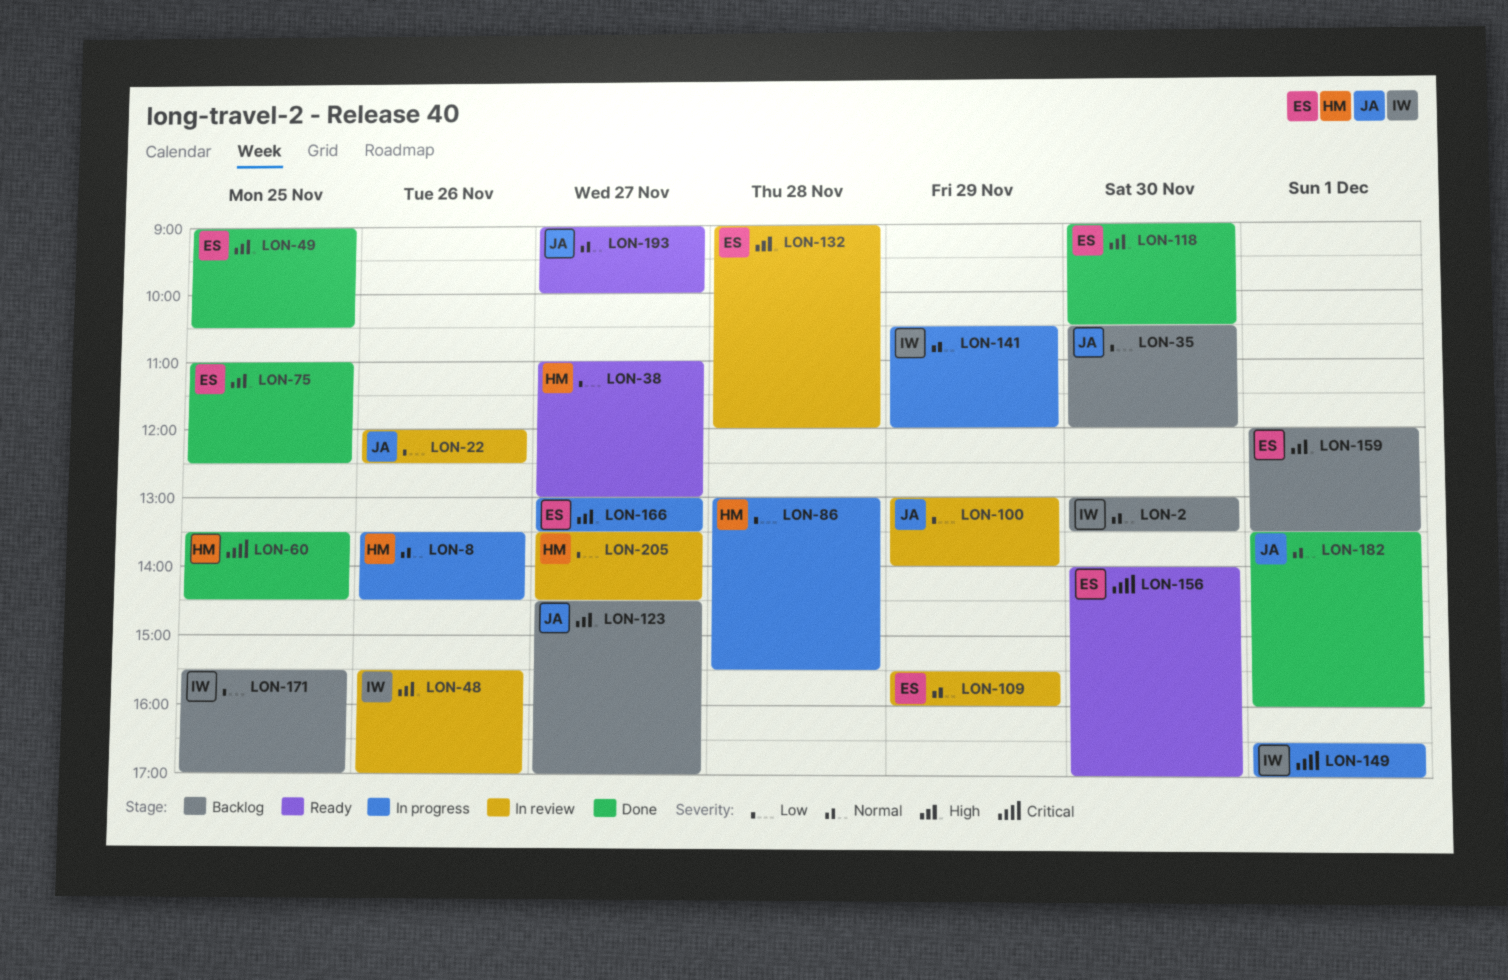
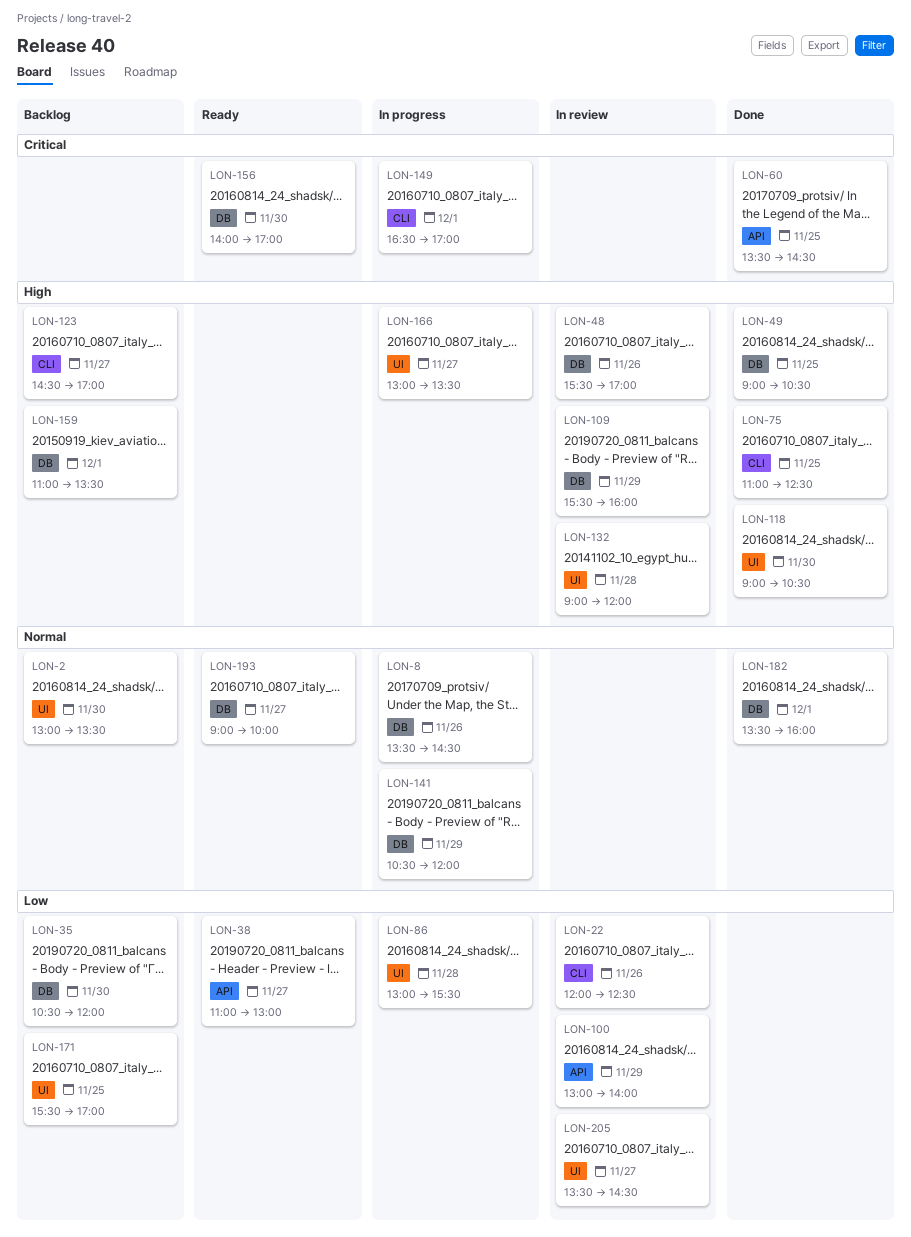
LON-109, priority: Normal -> High
LON-159, begins: 12:00 -> 11:00

